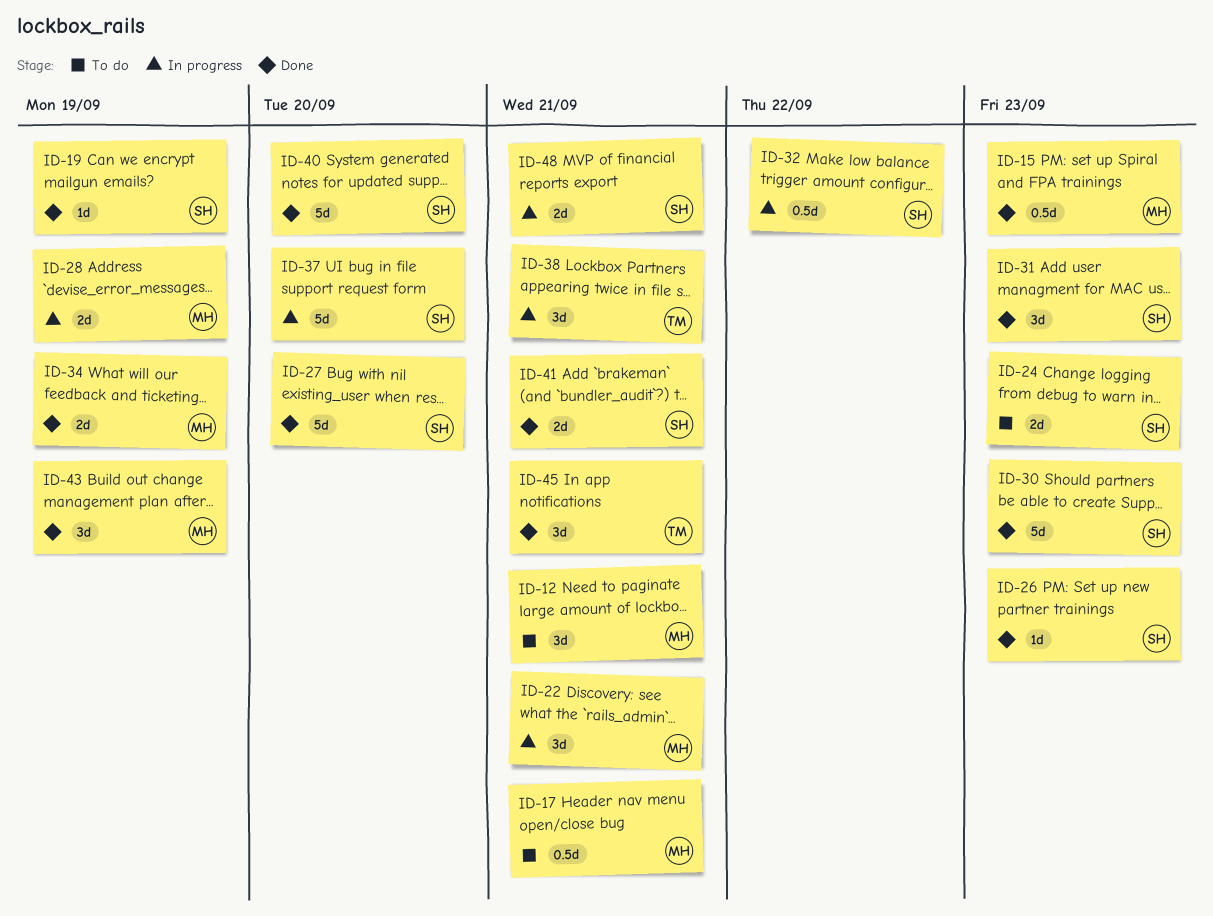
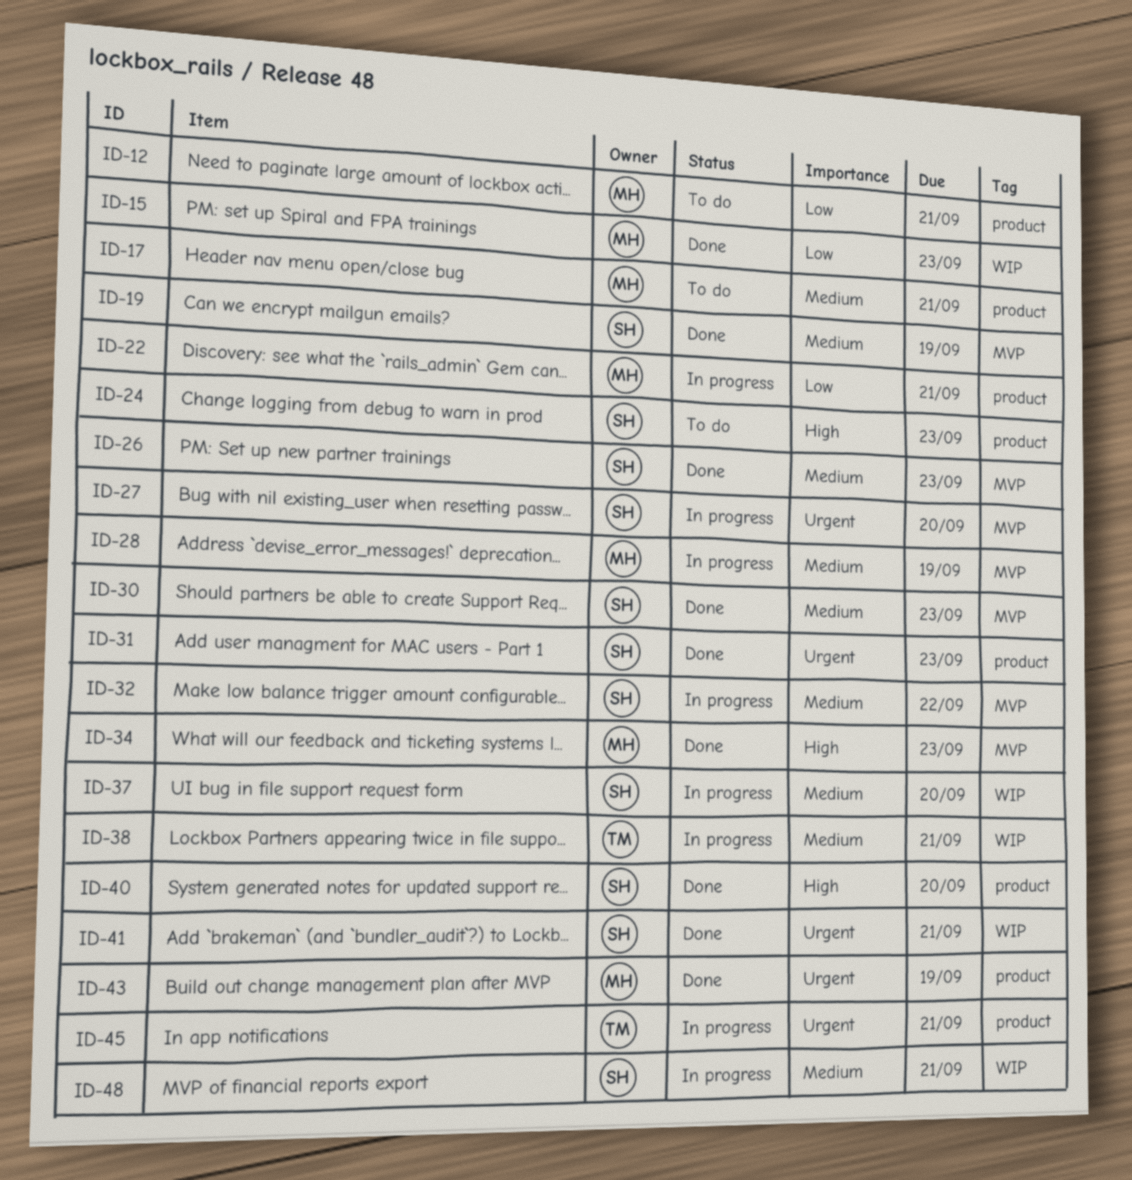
ID-27, status: Done -> In progress
ID-34, due: Sep 19 -> Sep 23
ID-45, status: Done -> In progress

